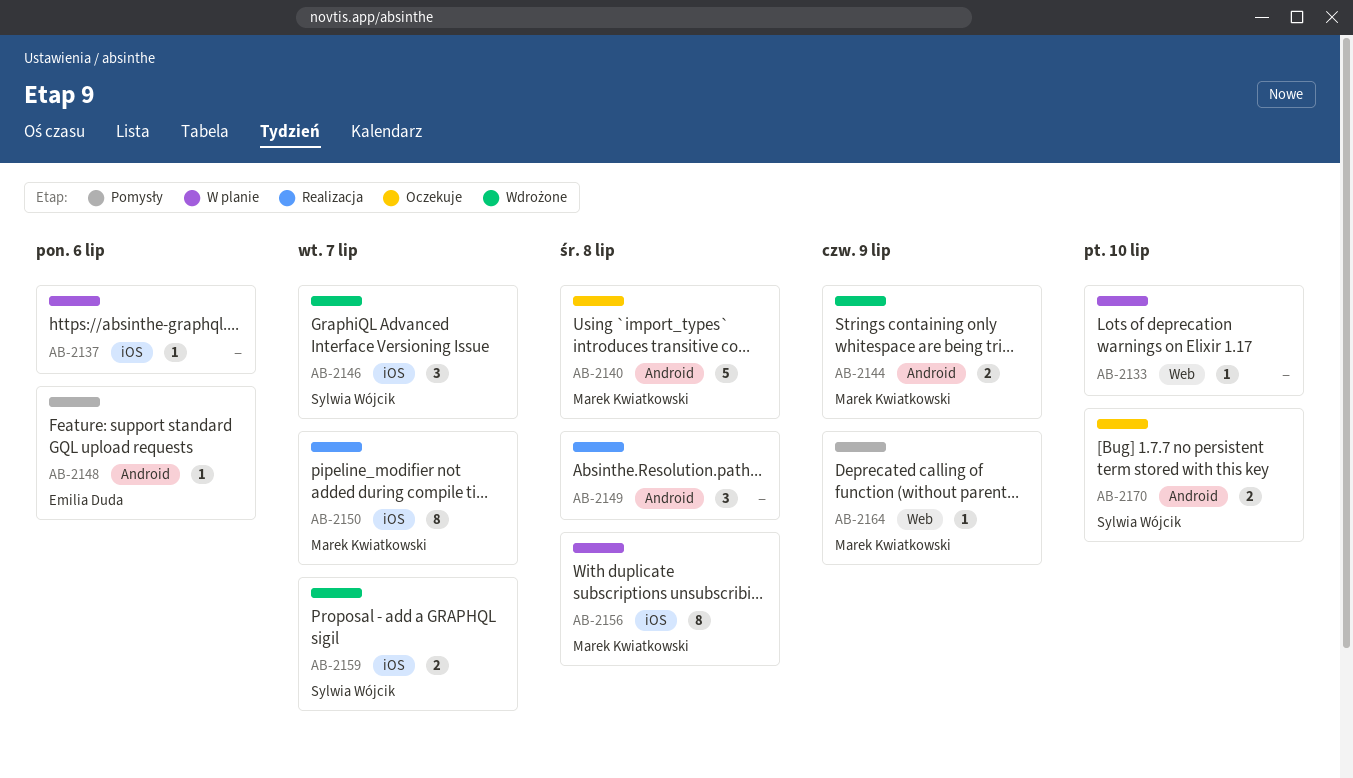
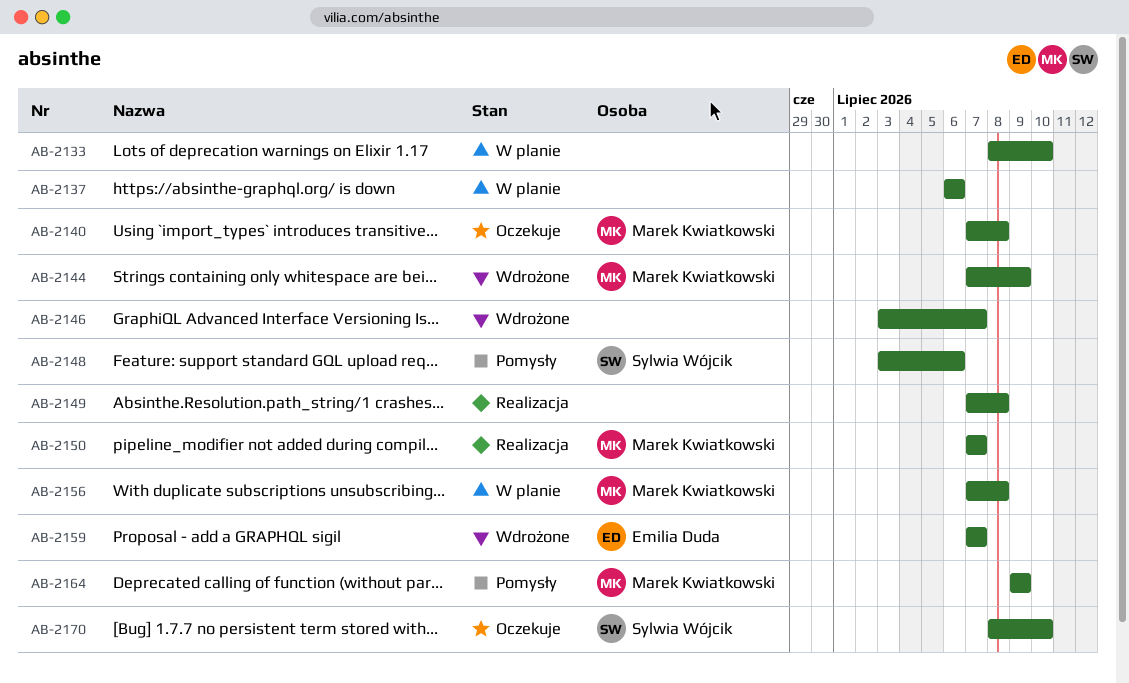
AB-2146, owner: Sylwia Wójcik -> none
AB-2148, owner: Emilia Duda -> Sylwia Wójcik
AB-2159, owner: Sylwia Wójcik -> Emilia Duda

